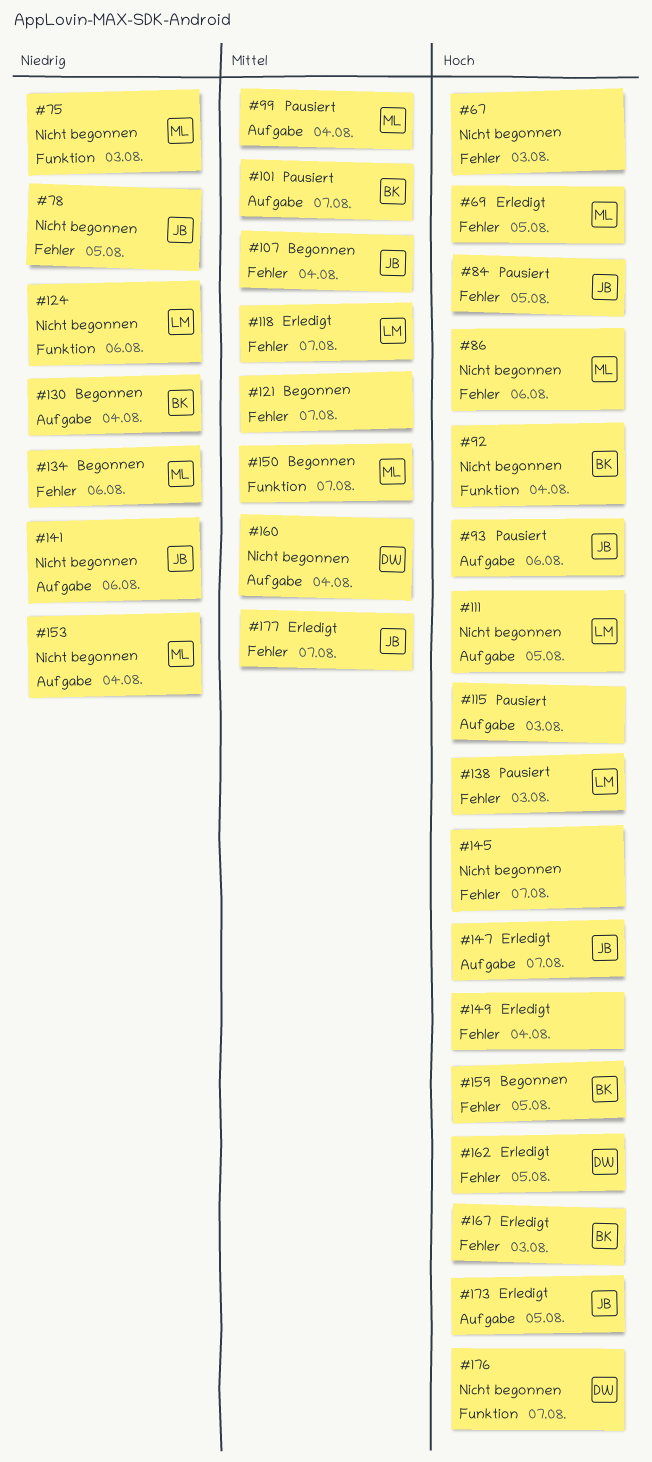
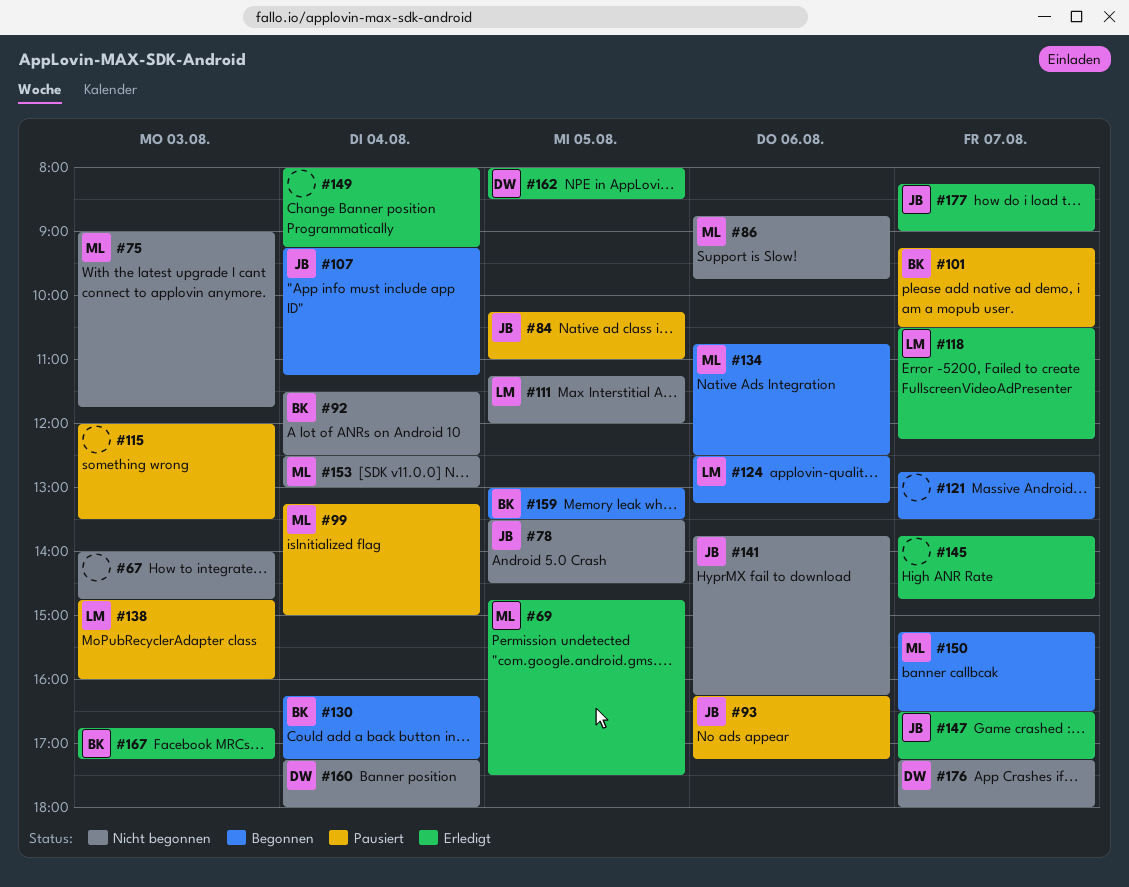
#124, status: Nicht begonnen -> Begonnen
#145, status: Nicht begonnen -> Erledigt
#173: present -> none

